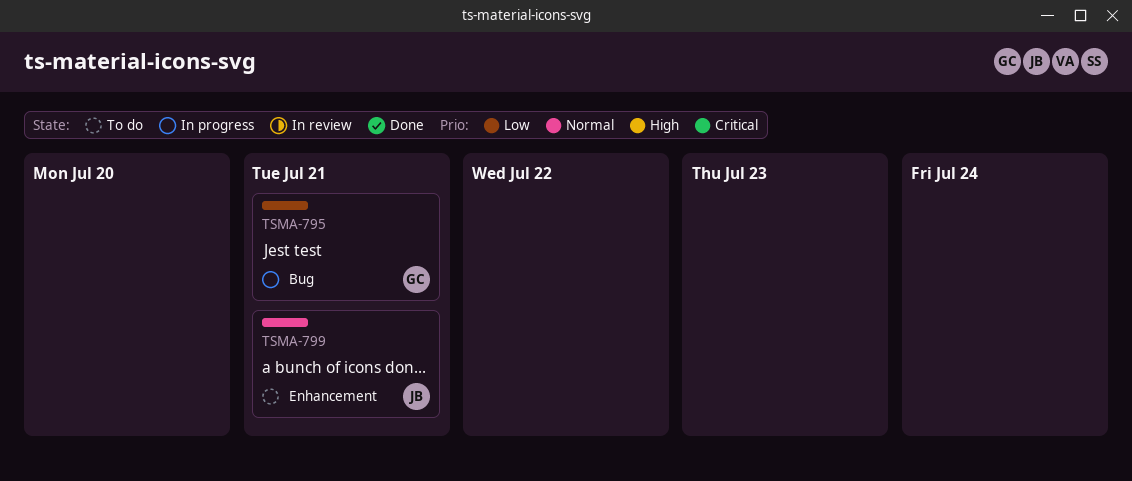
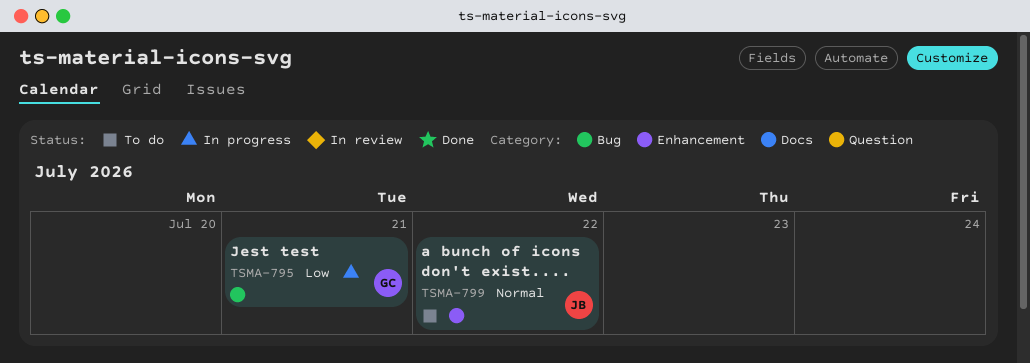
TSMA-799, due: Jul 21 -> Jul 22

